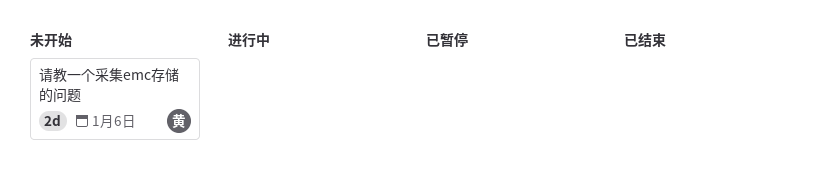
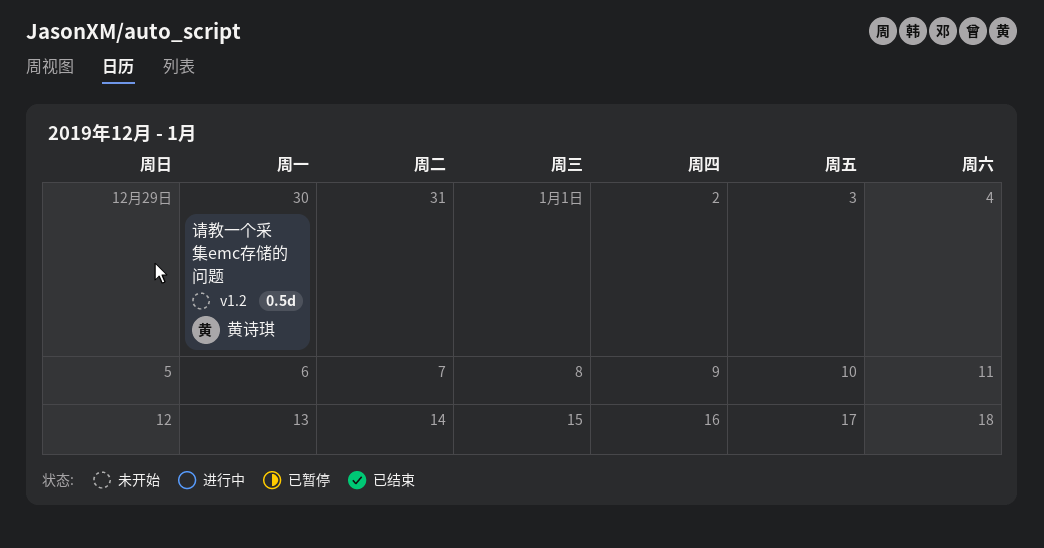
请教一个采集emc存储的问题, estimate: 2d -> 0.5d
请教一个采集emc存储的问题, due: Jan 6 -> Dec 30

